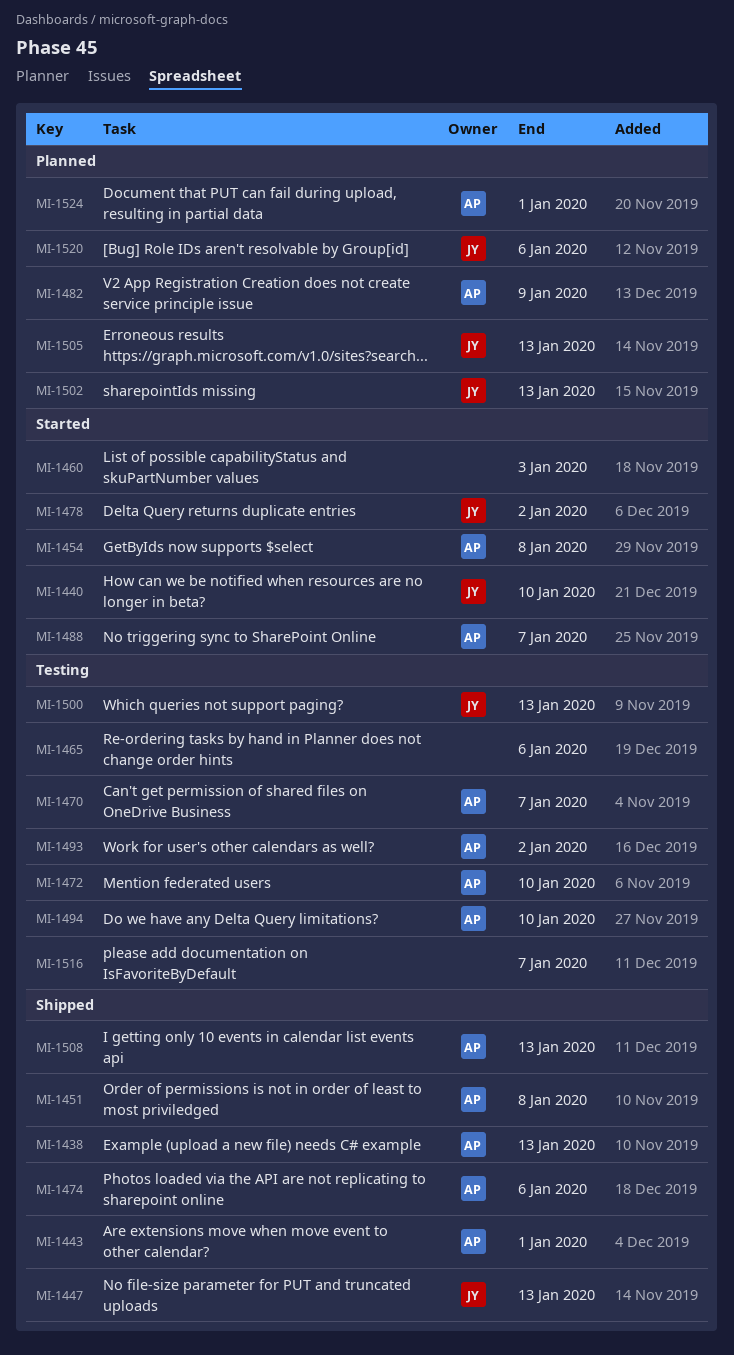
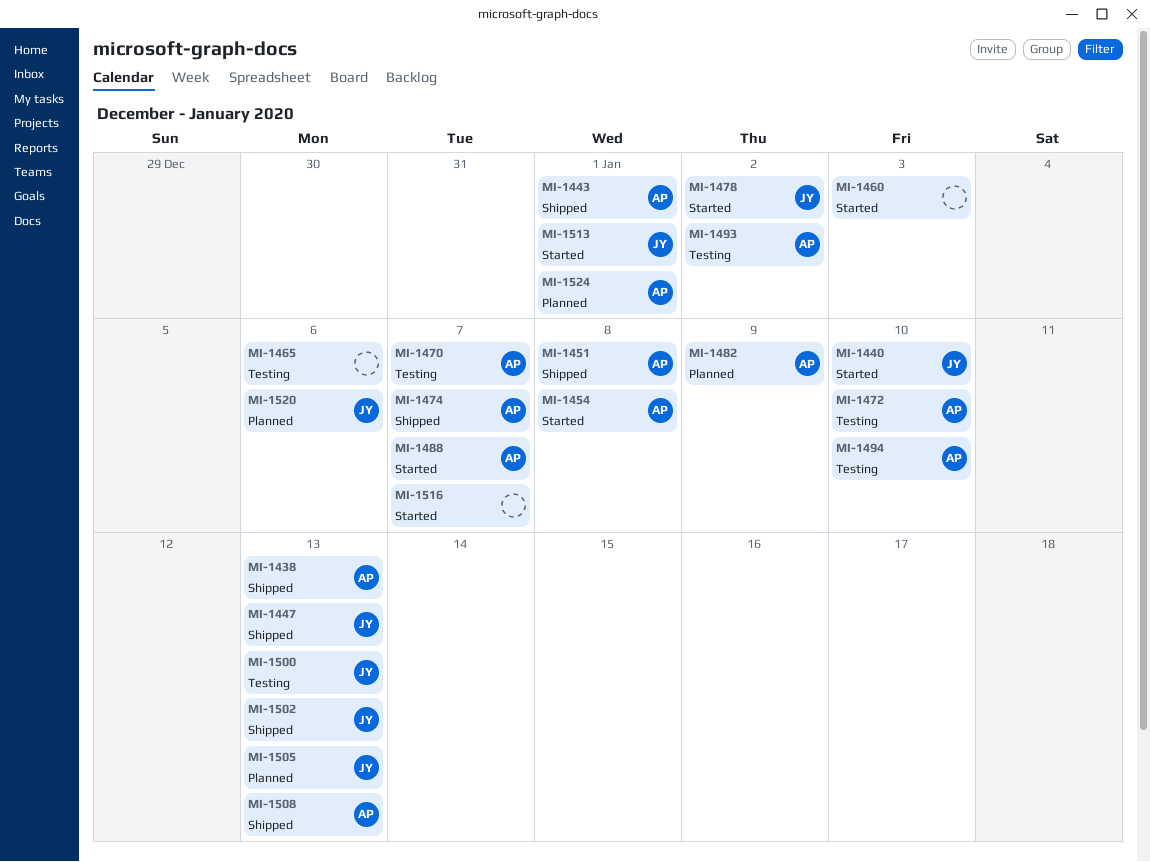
MI-1474, due: Jan 6 -> Jan 7
MI-1502, status: Planned -> Shipped
MI-1513: none -> present
MI-1516, status: Testing -> Started

